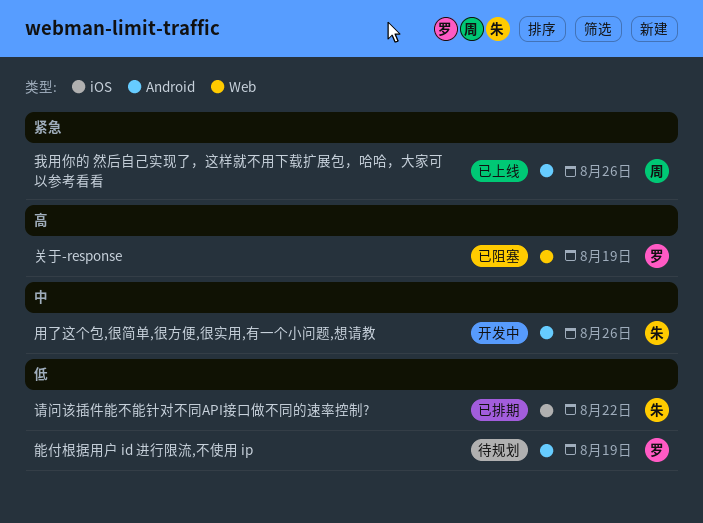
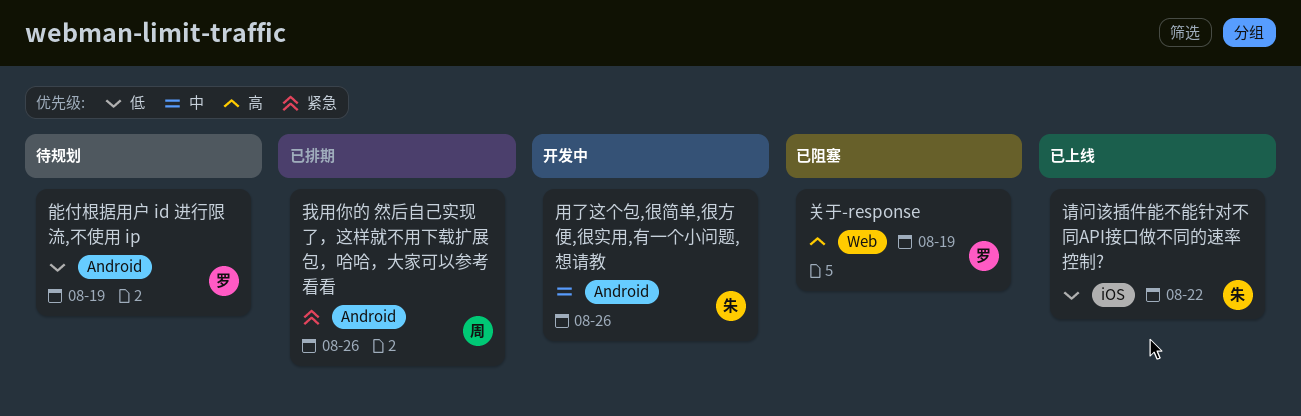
我用你的 然后自己实现了，这样就不用下载扩展包，哈哈，大家可以参考看看, status: 已上线 -> 已排期
请问该插件能不能针对不同API接口做不同的速率控制?, status: 已排期 -> 已上线

